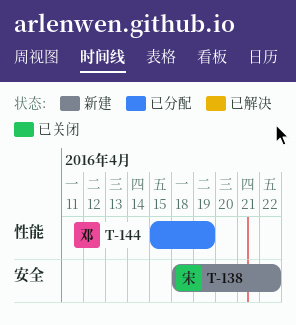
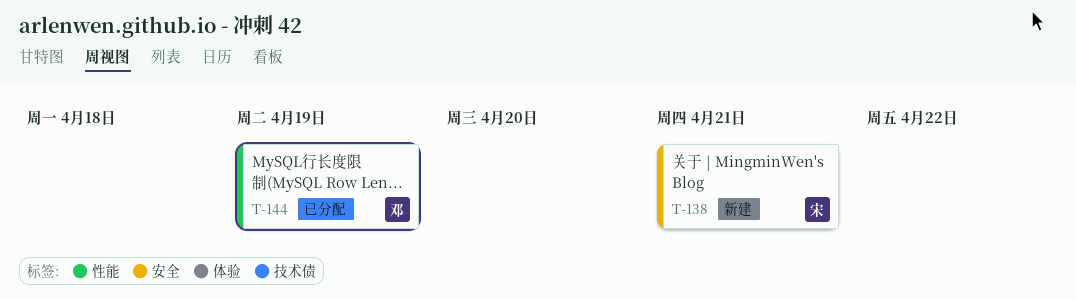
T-138, due: Apr 22 -> Apr 21

